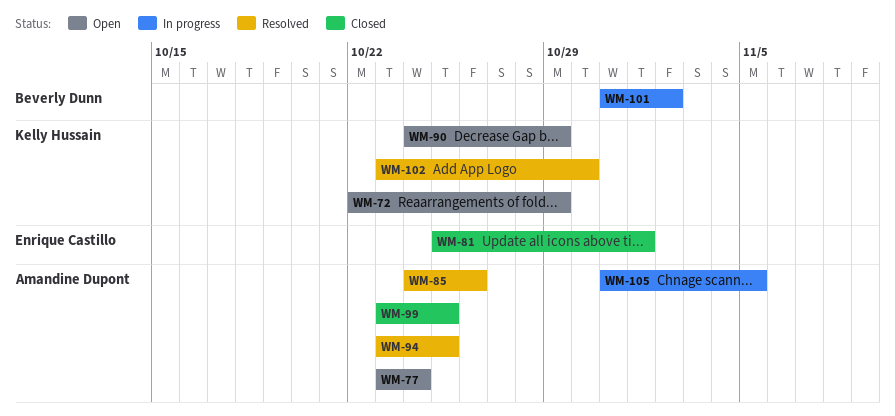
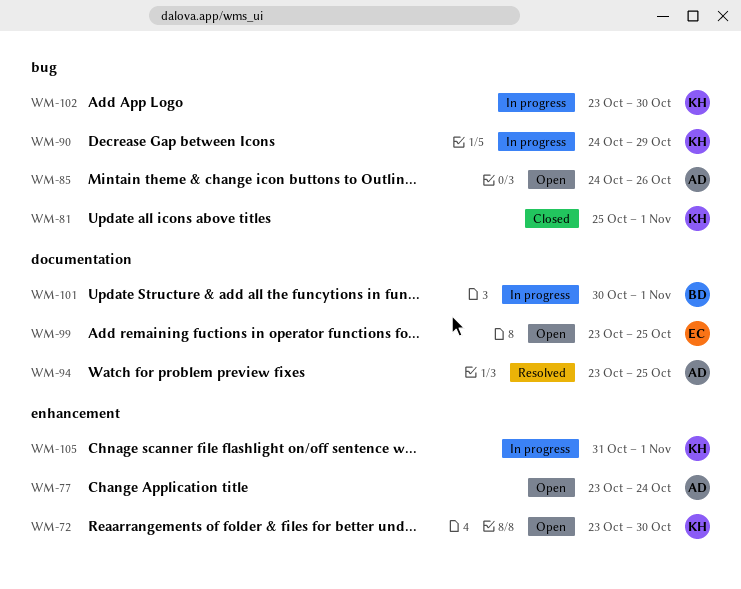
WM-72, start: Oct 22 -> Oct 23
WM-72, due: Oct 29 -> Oct 30
WM-81, owner: Enrique Castillo -> Kelly Hussain
WM-85, status: Resolved -> Open
WM-90, status: Open -> In progress
WM-99, status: Closed -> Open
WM-99, owner: Amandine Dupont -> Enrique Castillo
WM-101, start: Oct 31 -> Oct 30
WM-101, due: Nov 2 -> Nov 1
WM-102, status: Resolved -> In progress
WM-105, owner: Amandine Dupont -> Kelly Hussain
WM-105, due: Nov 5 -> Nov 1

